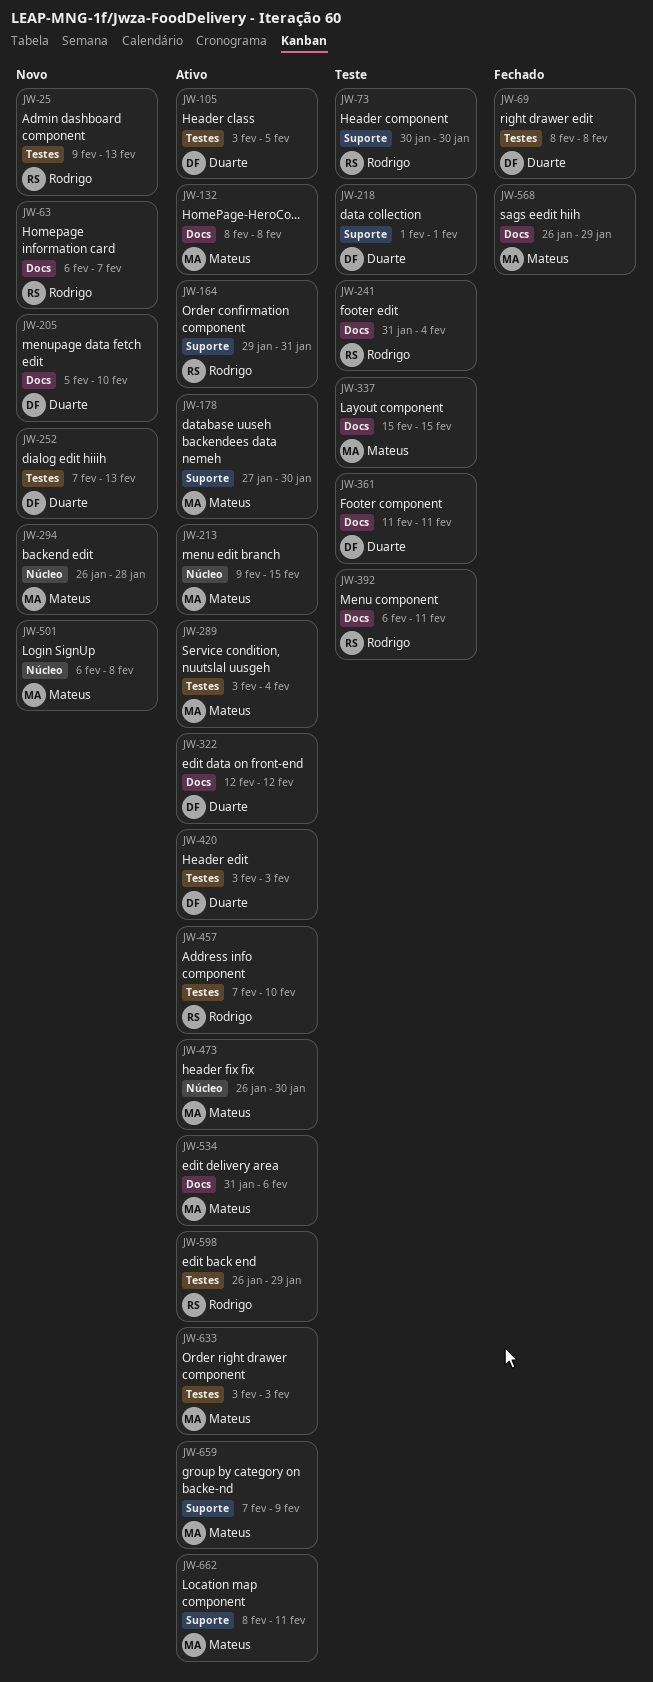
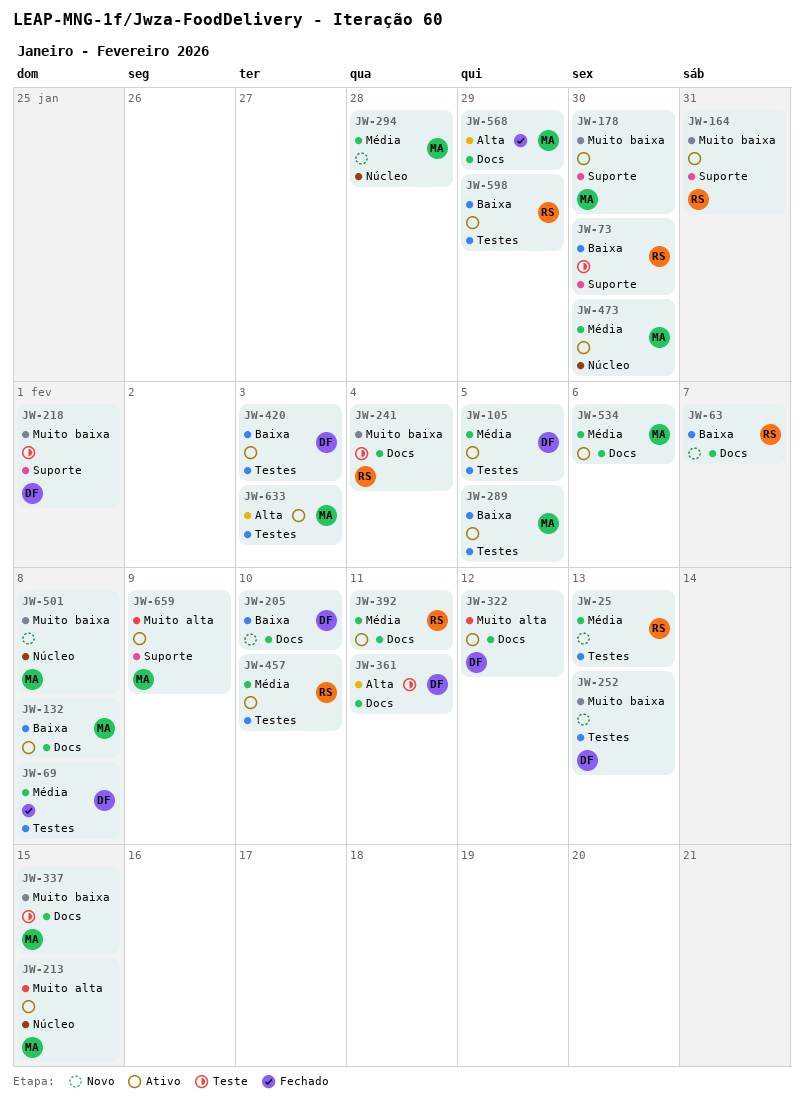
JW-289, due: Feb 4 -> Feb 5
JW-392, status: Teste -> Ativo
JW-662: present -> none

